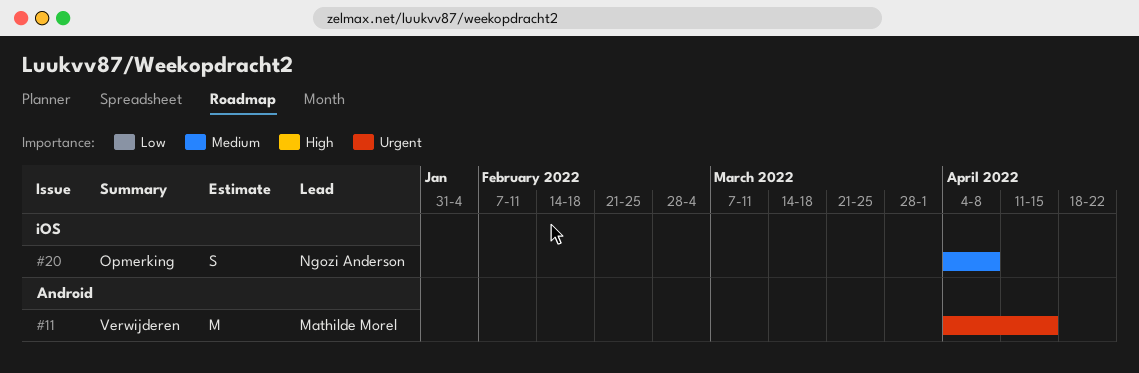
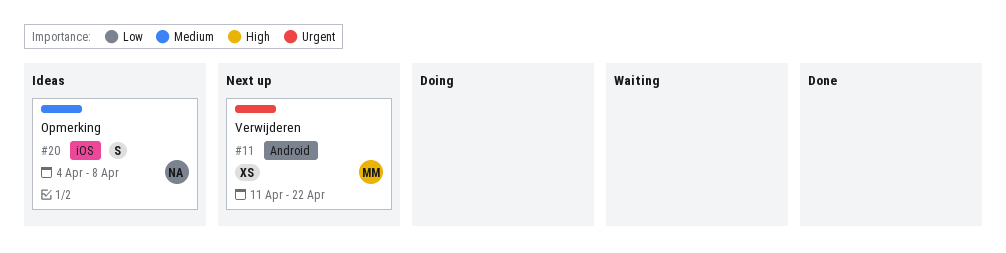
#11, estimate: M -> XS
#11, start: Apr 4 -> Apr 11
#11, due: Apr 15 -> Apr 22

